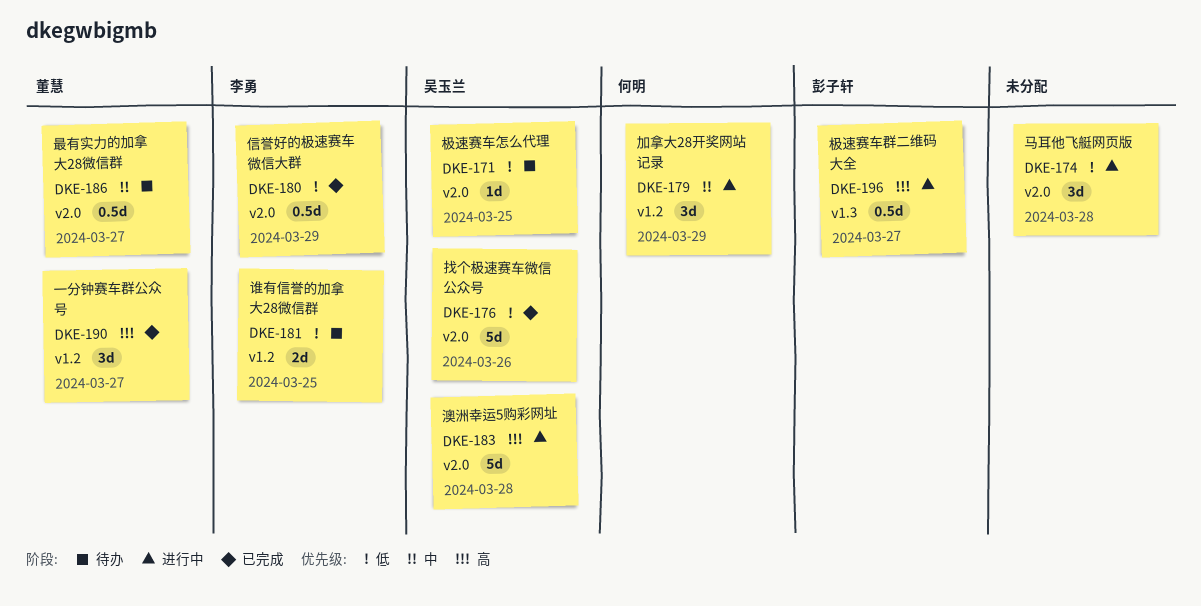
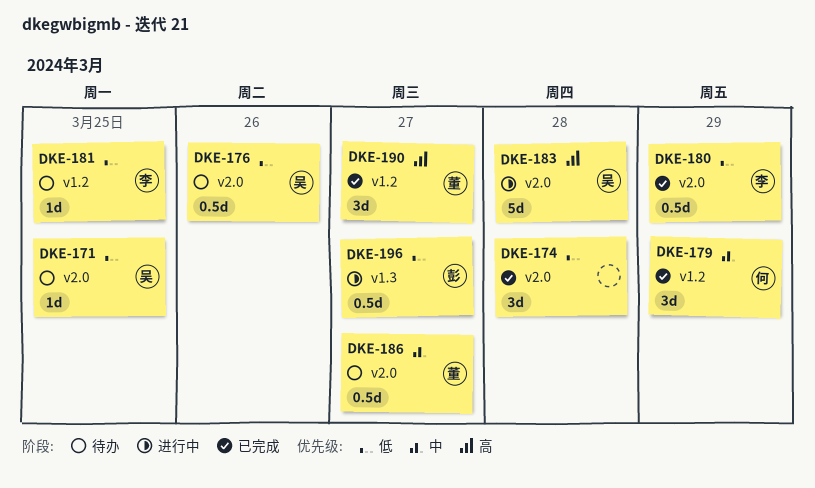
DKE-174, status: 进行中 -> 已完成
DKE-176, status: 已完成 -> 待办
DKE-176, estimate: 5d -> 0.5d
DKE-179, status: 进行中 -> 已完成
DKE-181, estimate: 2d -> 1d
DKE-196, priority: 高 -> 低

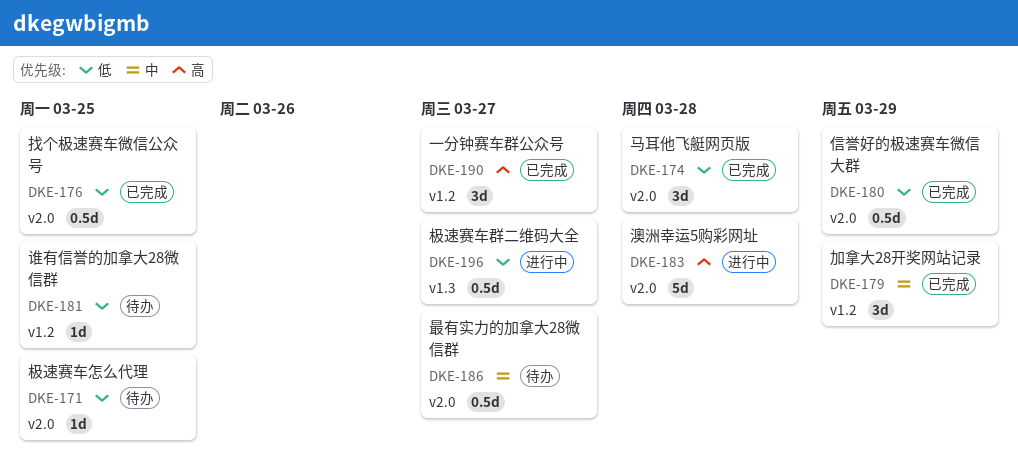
DKE-176, status: 待办 -> 已完成
DKE-176, due: Mar 26 -> Mar 25

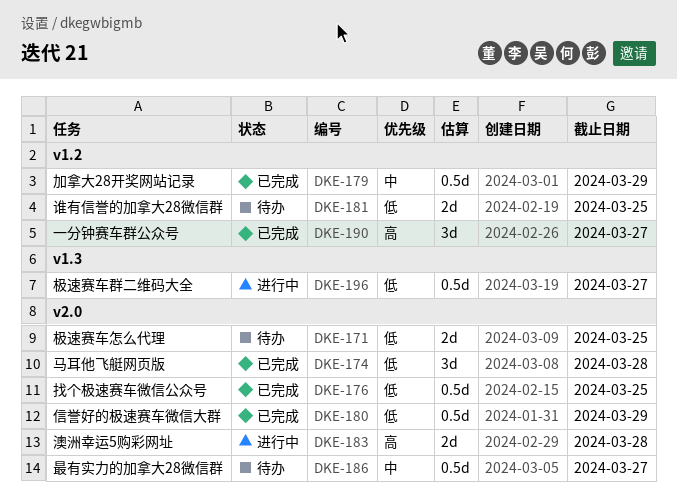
DKE-171, estimate: 1d -> 2d
DKE-179, estimate: 3d -> 0.5d
DKE-181, estimate: 1d -> 2d
DKE-183, estimate: 5d -> 2d

